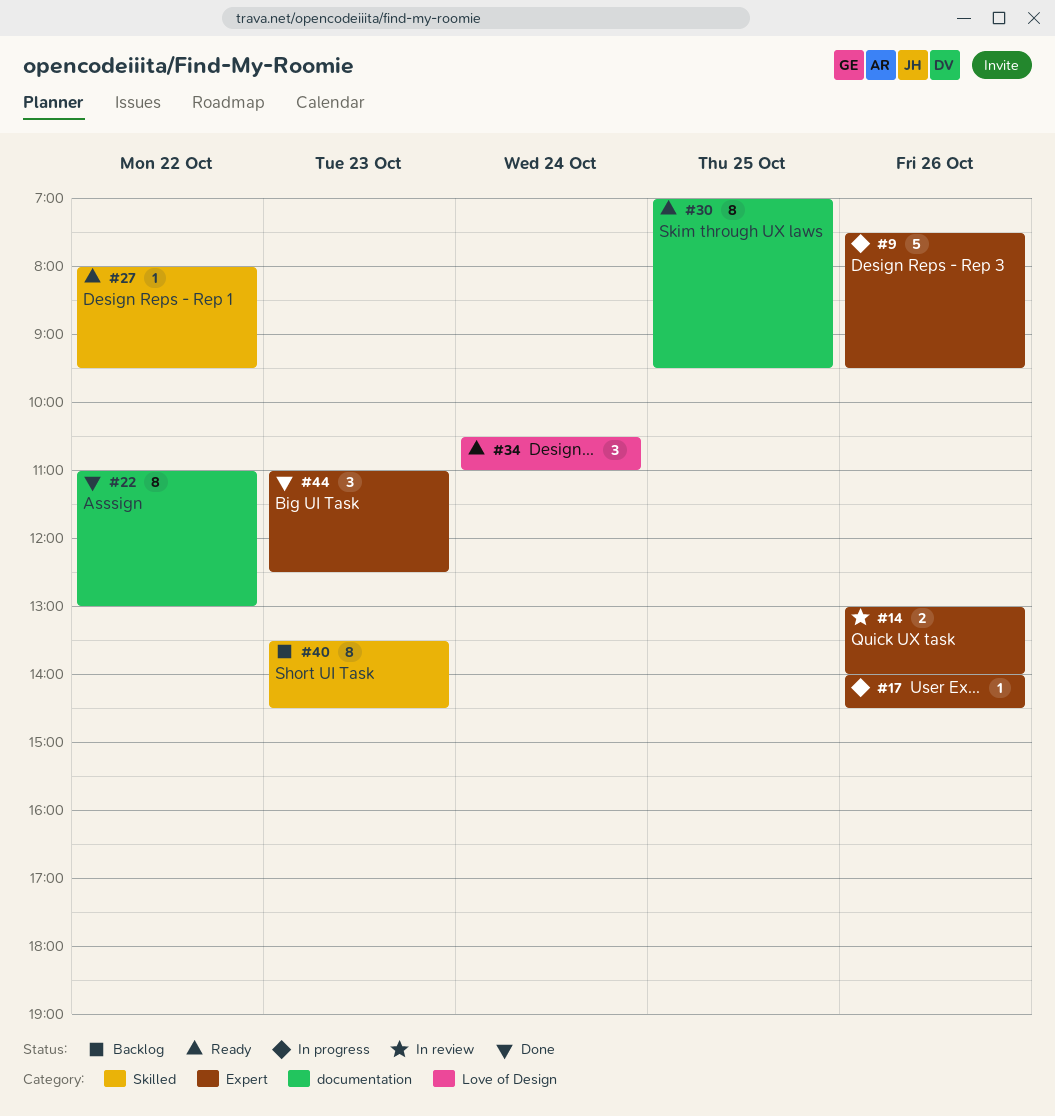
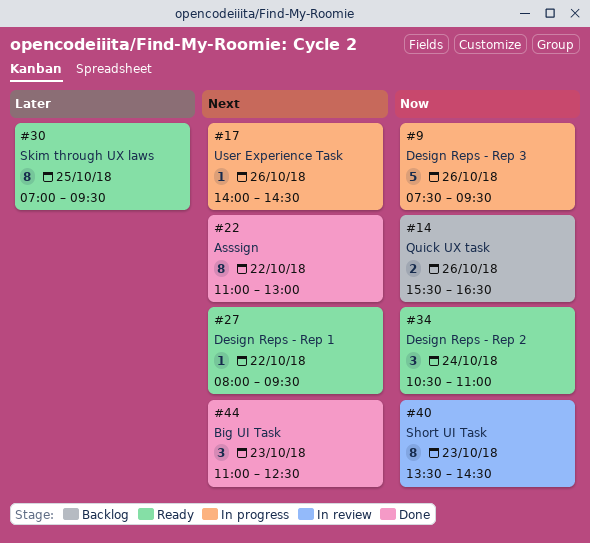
#14, status: In review -> Backlog
#14, begins: 13:00 -> 15:30
#14, ends: 14:00 -> 16:30
#40, status: Backlog -> In review

